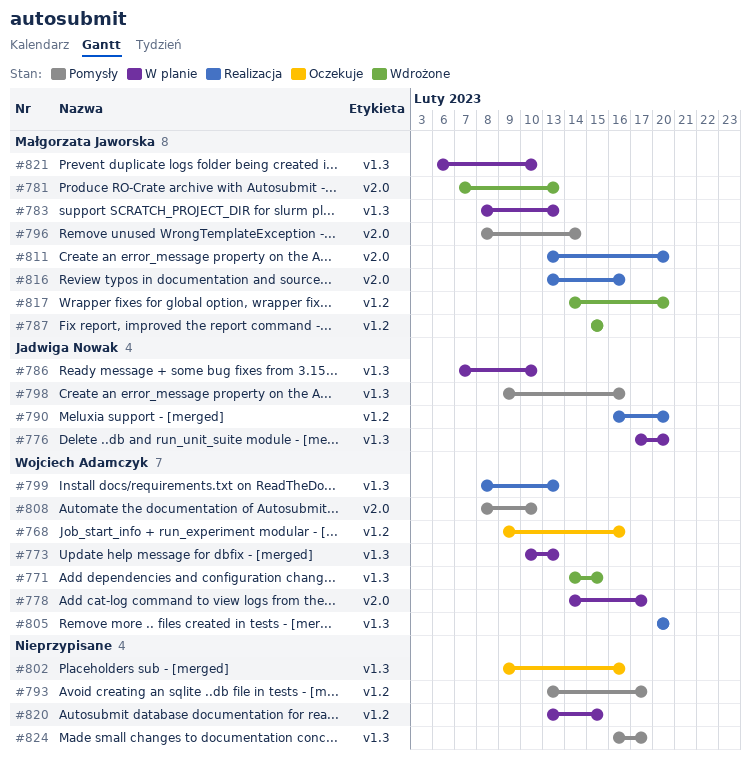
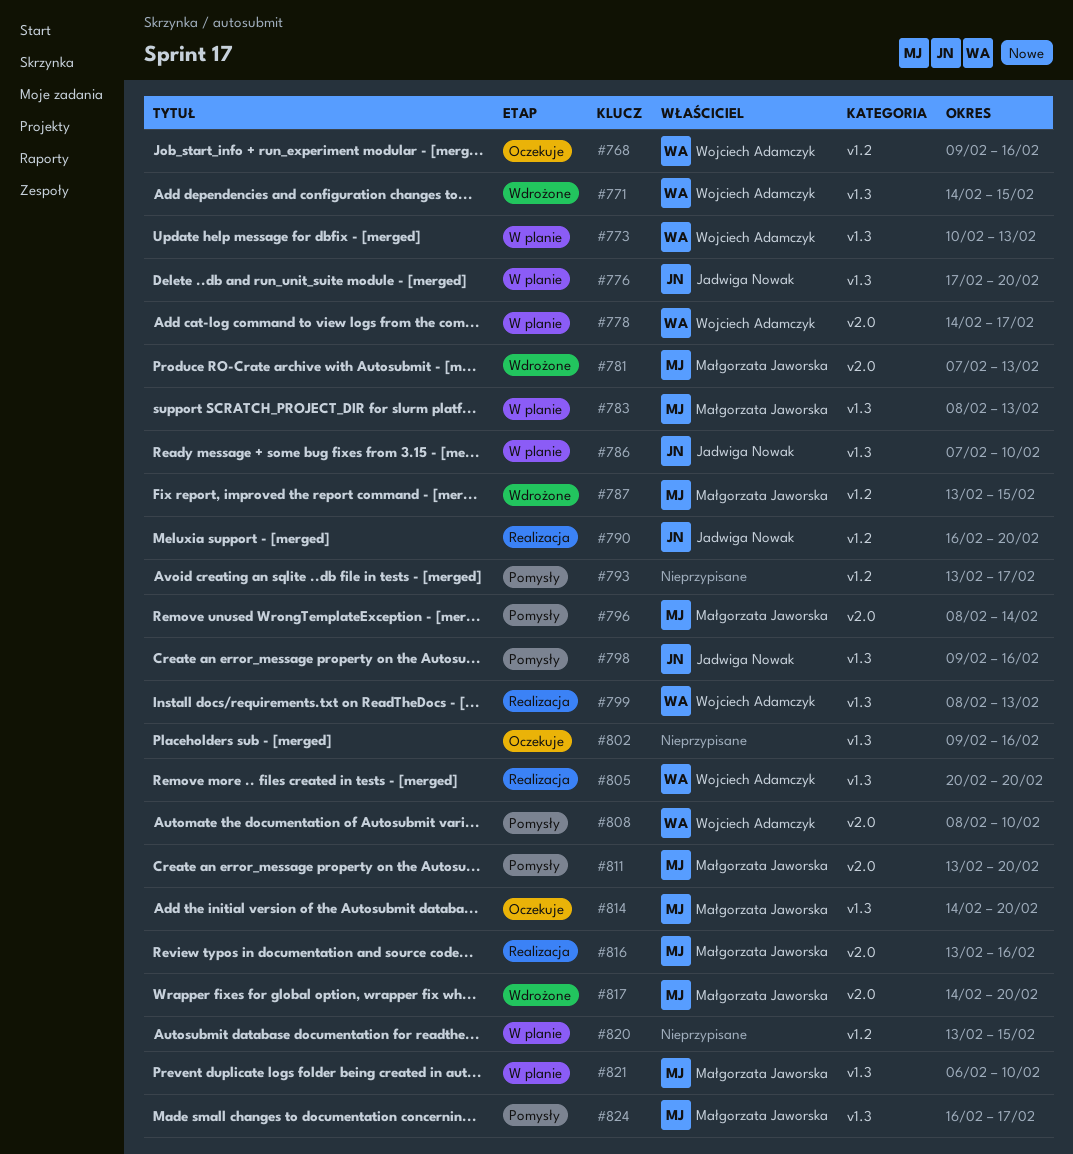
#787, start: Feb 15 -> Feb 13
#811, status: Realizacja -> Pomysły
#814: none -> present
#817, label: v1.2 -> v2.0
#824, owner: none -> Małgorzata Jaworska

